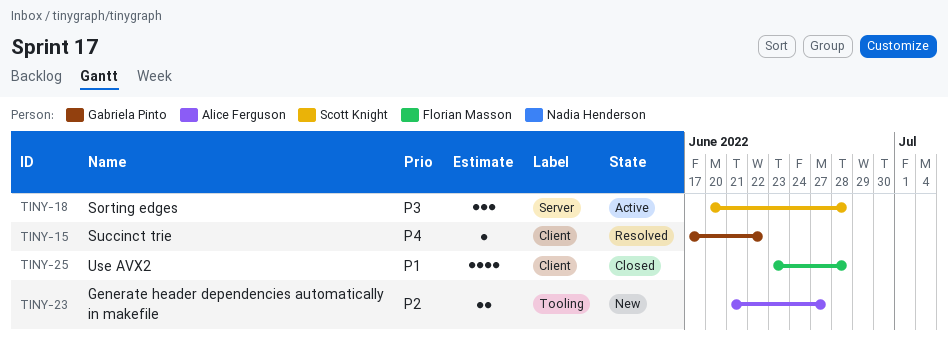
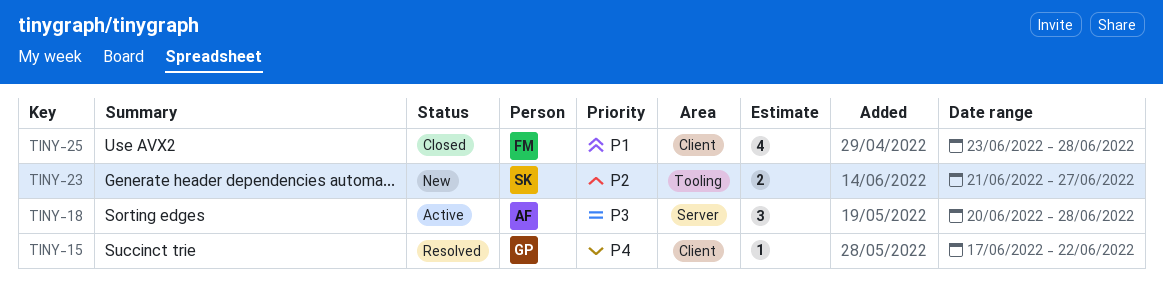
TINY-18, owner: Scott Knight -> Alice Ferguson
TINY-23, owner: Alice Ferguson -> Scott Knight

